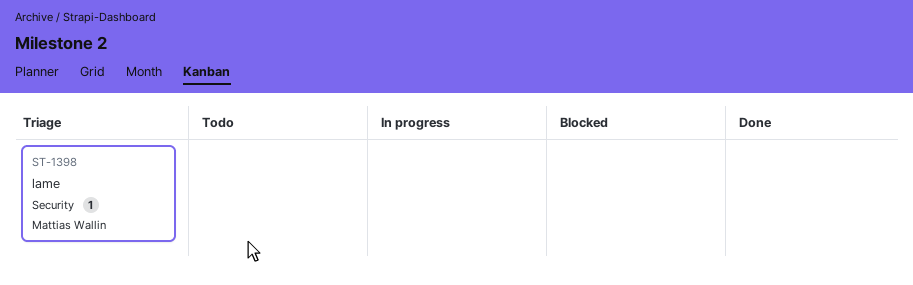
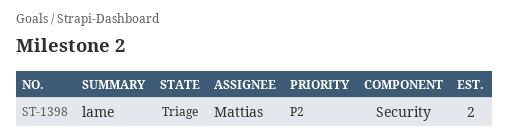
ST-1398, estimate: 1 -> 2

